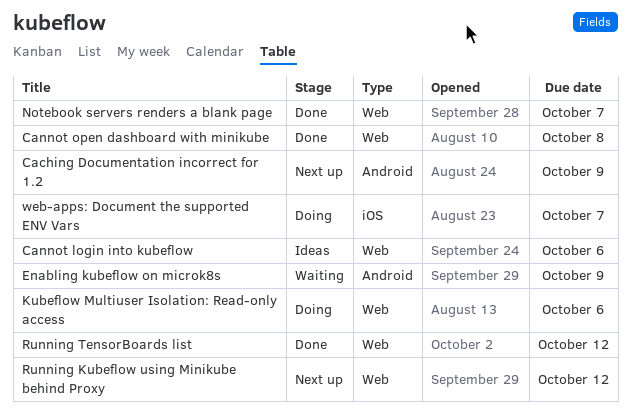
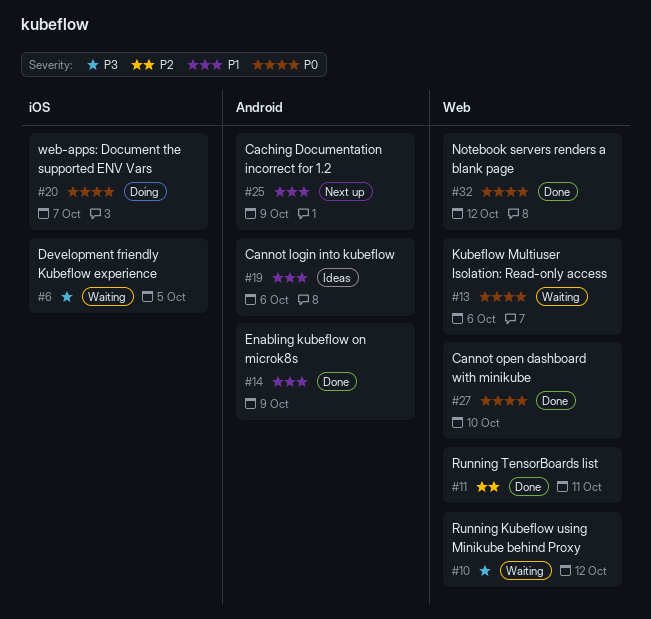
Cannot login into kubeflow, label: Web -> Android
Cannot open dashboard with minikube, due: Oct 8 -> Oct 10
Development friendly Kubeflow experience: none -> present
Enabling kubeflow on microk8s, status: Waiting -> Done
Kubeflow Multiuser Isolation: Read-only access, status: Doing -> Waiting
Notebook servers renders a blank page, due: Oct 7 -> Oct 12
Running Kubeflow using Minikube behind Proxy, status: Next up -> Waiting
Running TensorBoards list, due: Oct 12 -> Oct 11

